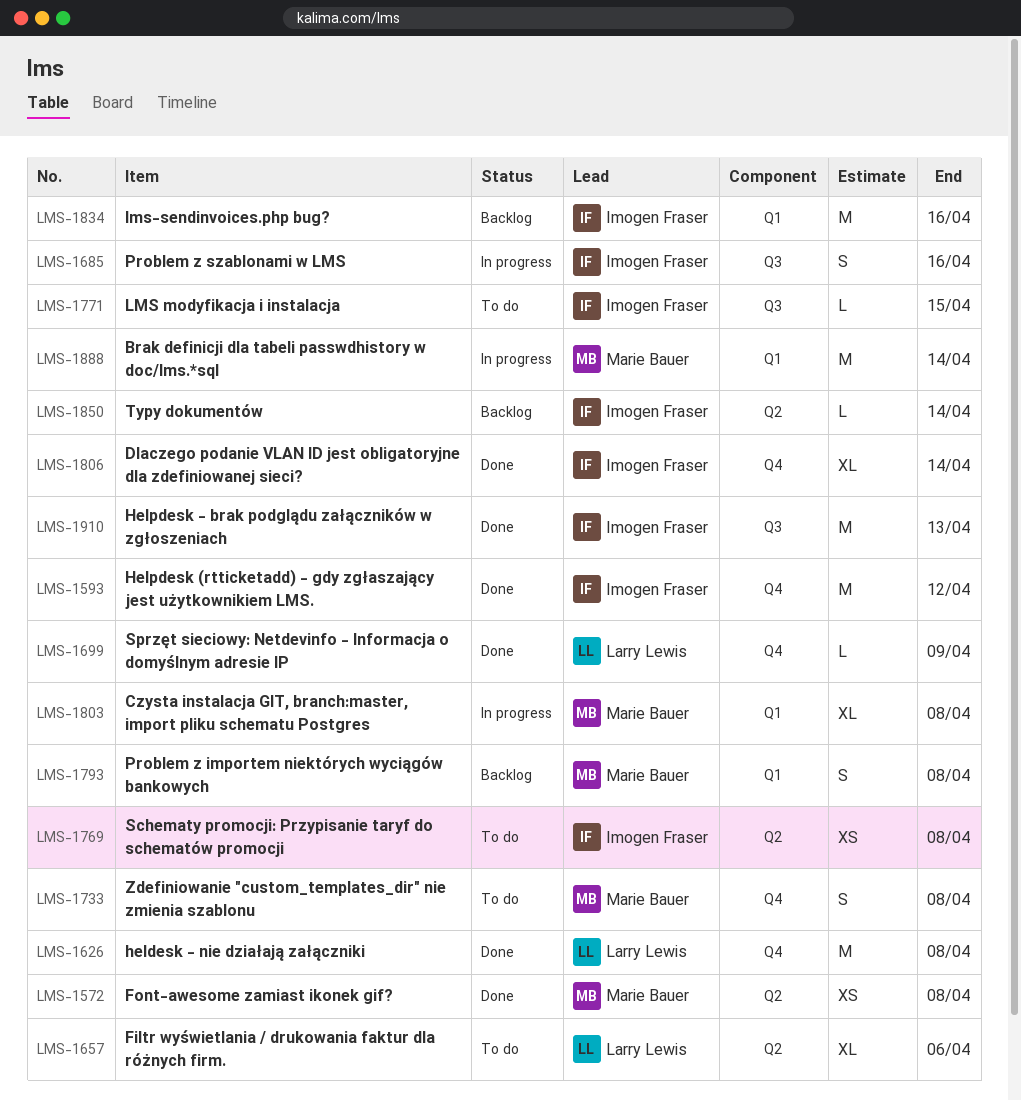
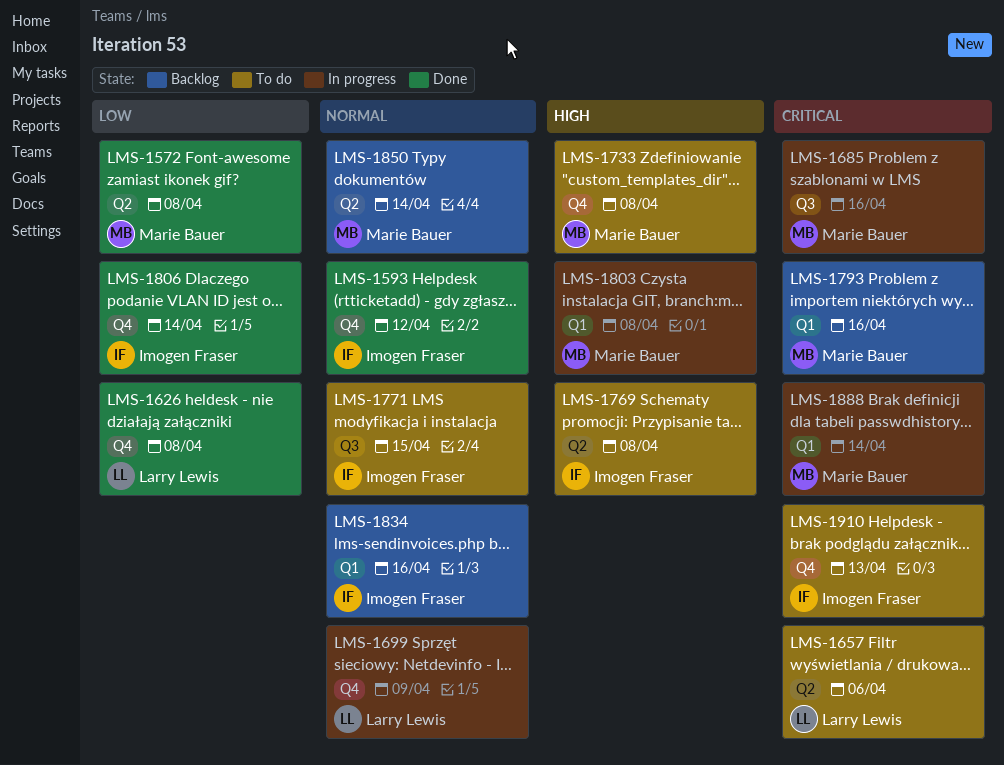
LMS-1685, owner: Imogen Fraser -> Marie Bauer
LMS-1699, status: Done -> In progress
LMS-1793, due: Apr 8 -> Apr 16
LMS-1850, owner: Imogen Fraser -> Marie Bauer
LMS-1910, status: Done -> To do
LMS-1910, label: Q3 -> Q4

